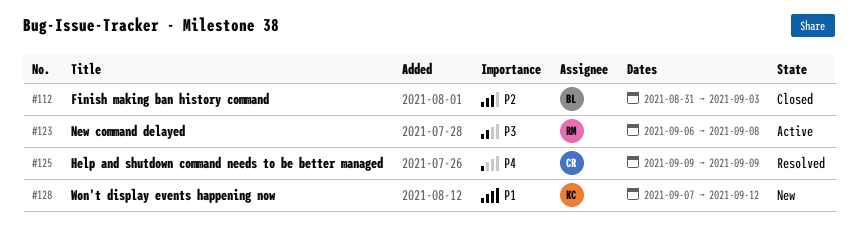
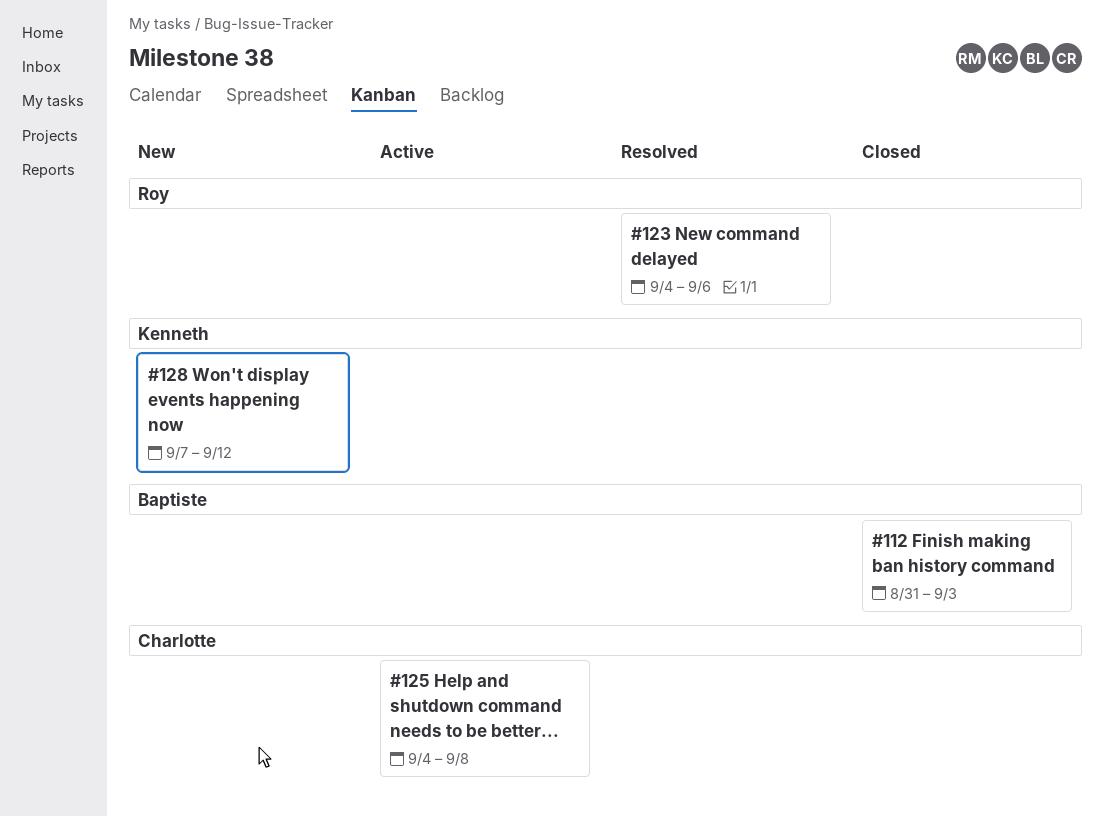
#123, status: Active -> Resolved
#123, start: Sep 6 -> Sep 4
#123, due: Sep 8 -> Sep 6
#125, status: Resolved -> Active
#125, start: Sep 9 -> Sep 4
#125, due: Sep 9 -> Sep 8

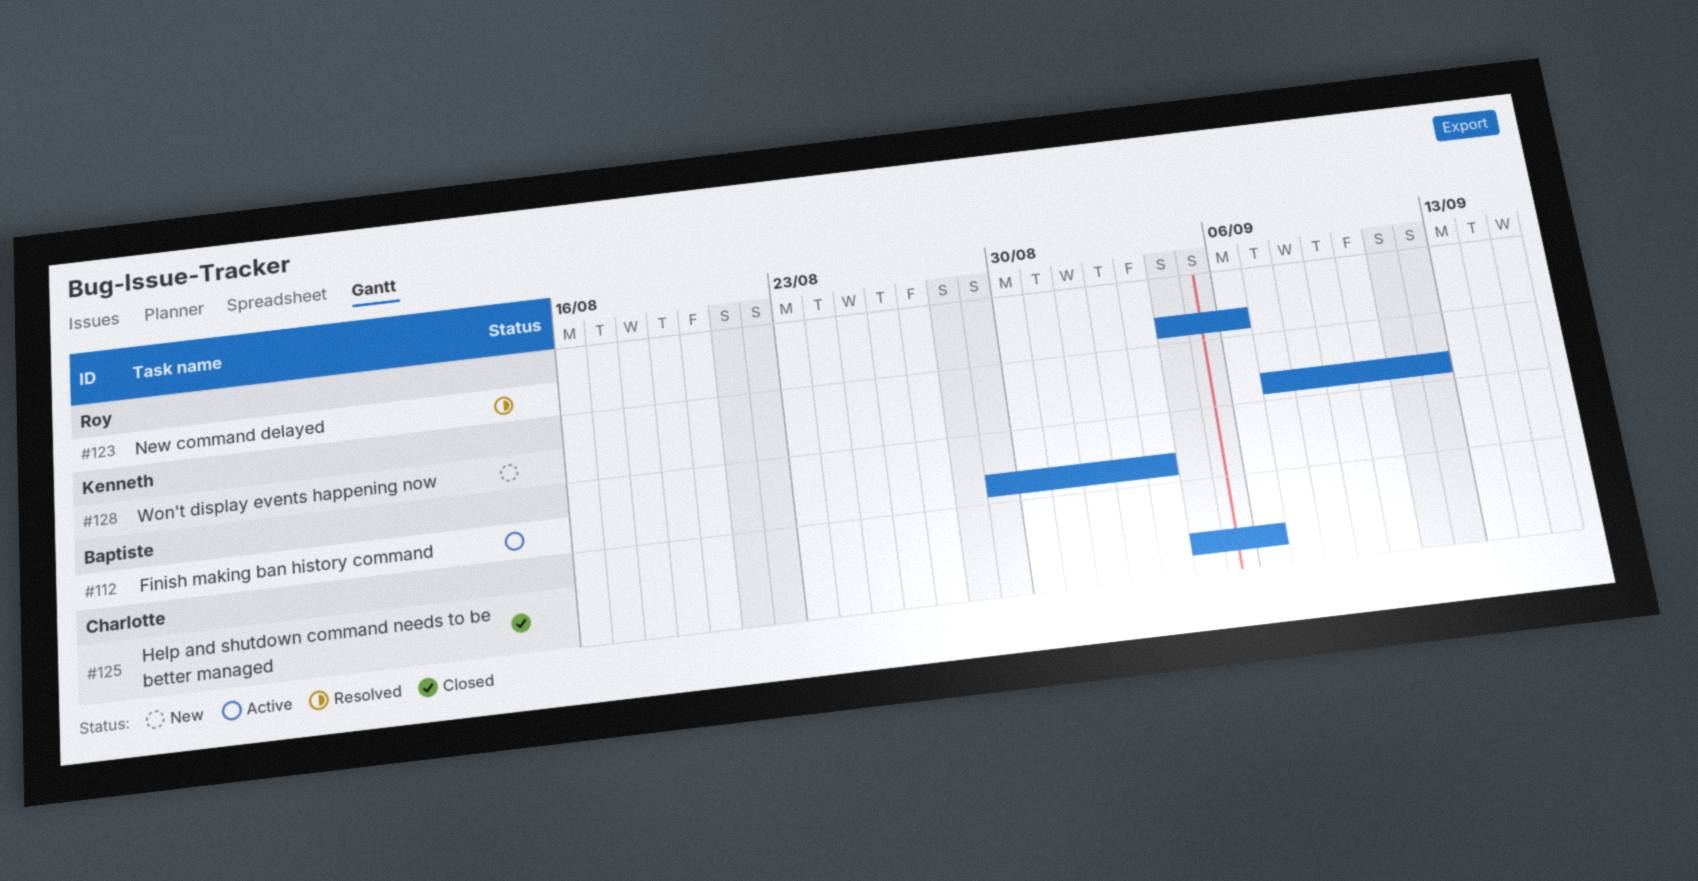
#112, status: Closed -> Active
#112, start: Aug 31 -> Aug 29
#125, status: Active -> Closed
#125, due: Sep 8 -> Sep 6

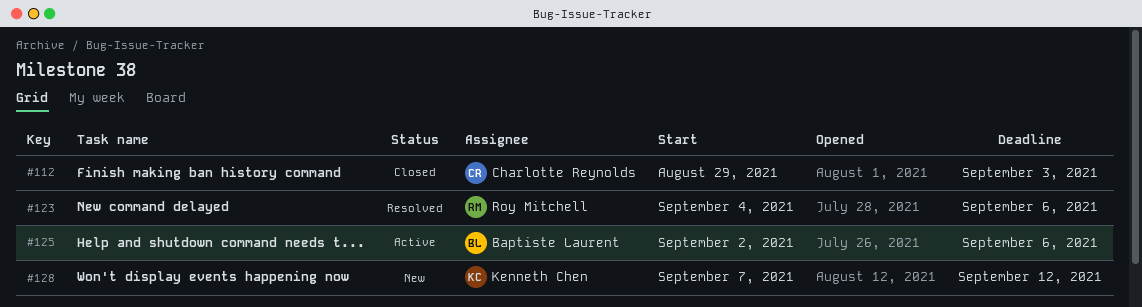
#112, status: Active -> Closed
#112, owner: Baptiste Laurent -> Charlotte Reynolds
#125, status: Closed -> Active
#125, owner: Charlotte Reynolds -> Baptiste Laurent
#125, start: Sep 4 -> Sep 2

